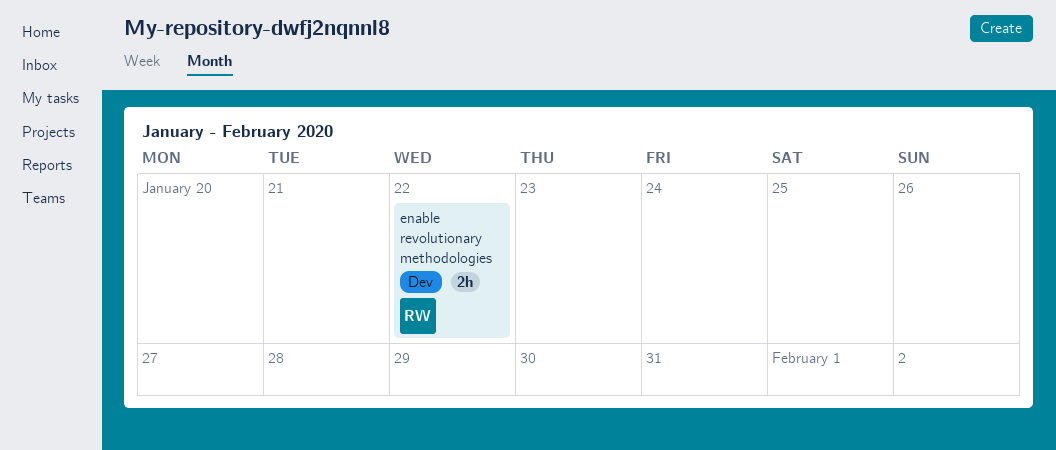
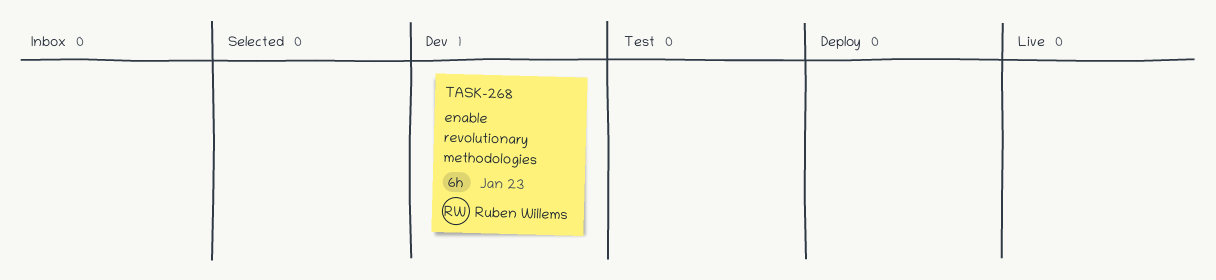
enable revolutionary methodologies, estimate: 2h -> 6h
enable revolutionary methodologies, due: Jan 22 -> Jan 23

